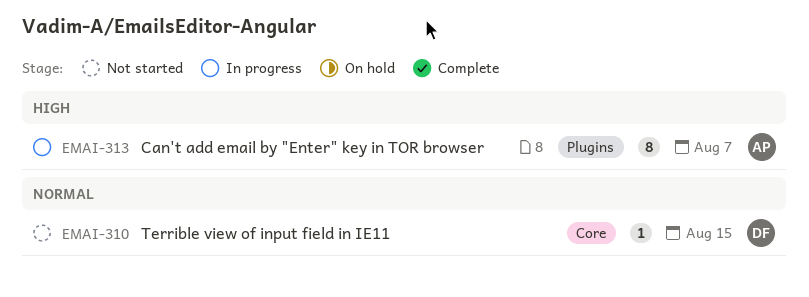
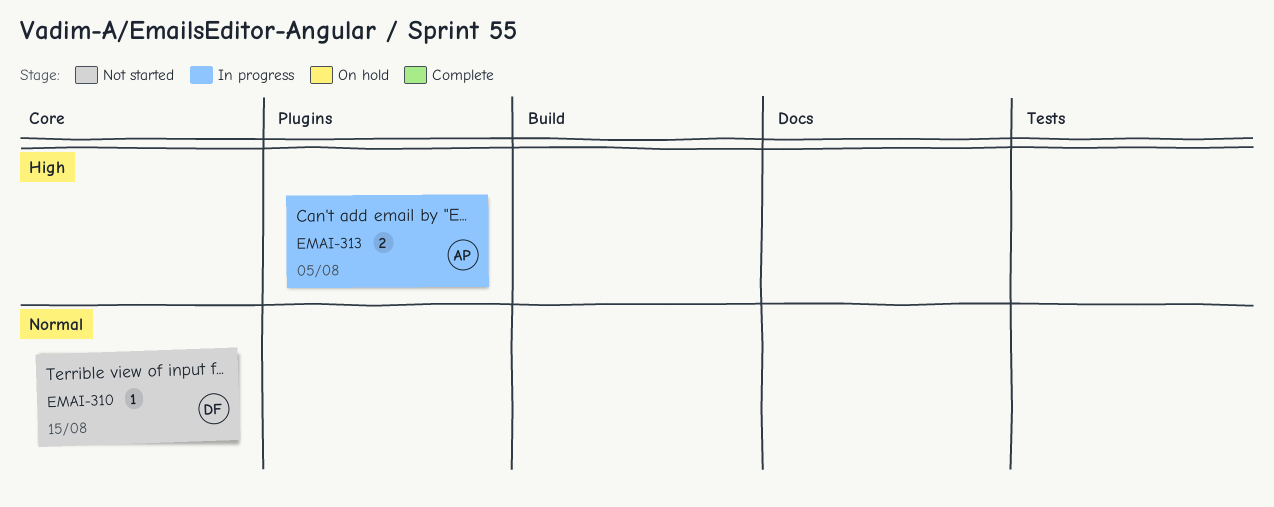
EMAI-313, estimate: 8 -> 2
EMAI-313, due: Aug 7 -> Aug 5

